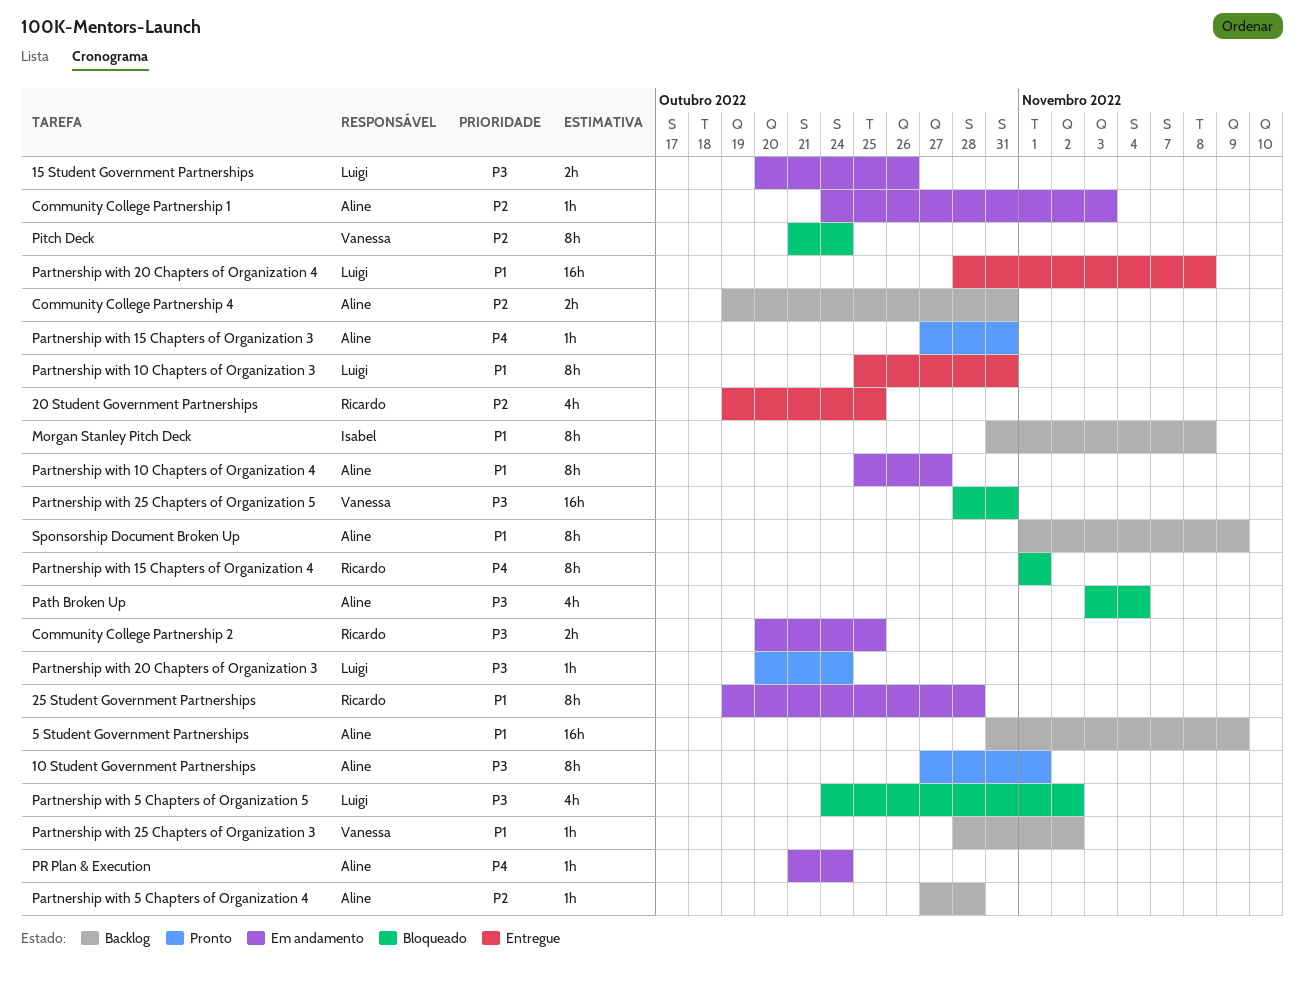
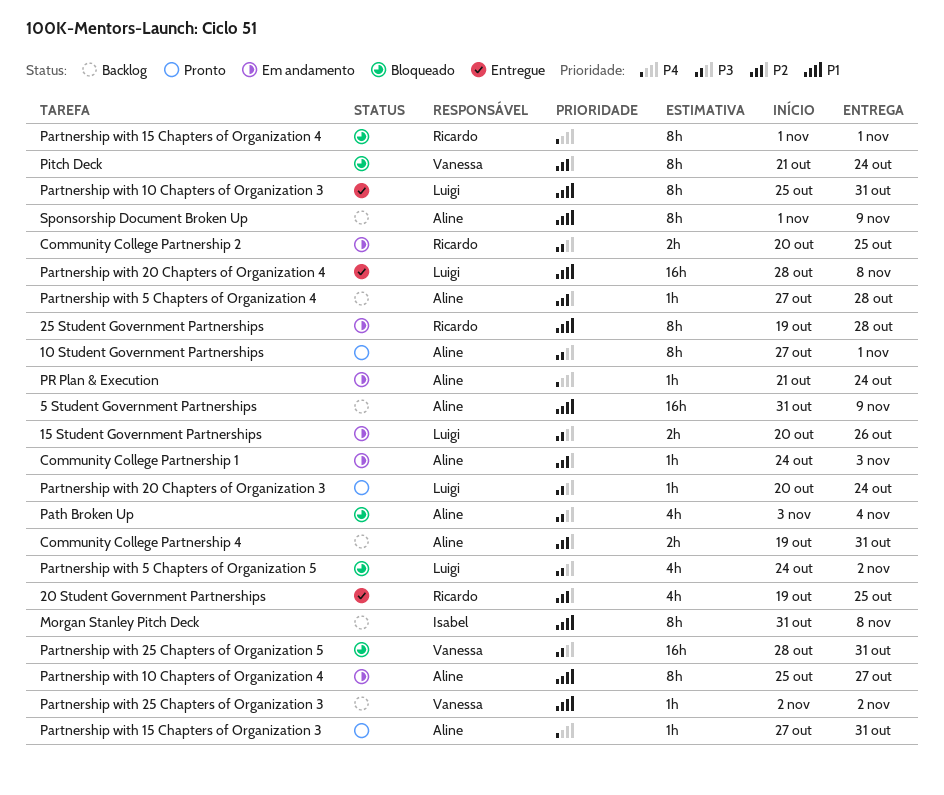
Partnership with 25 Chapters of Organization 3, start: Oct 28 -> Nov 2

